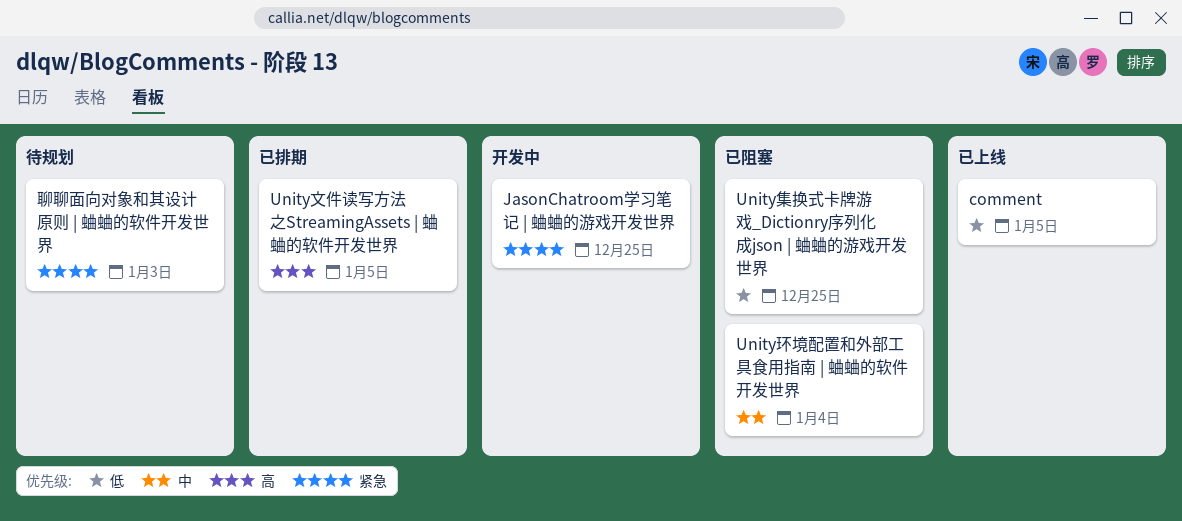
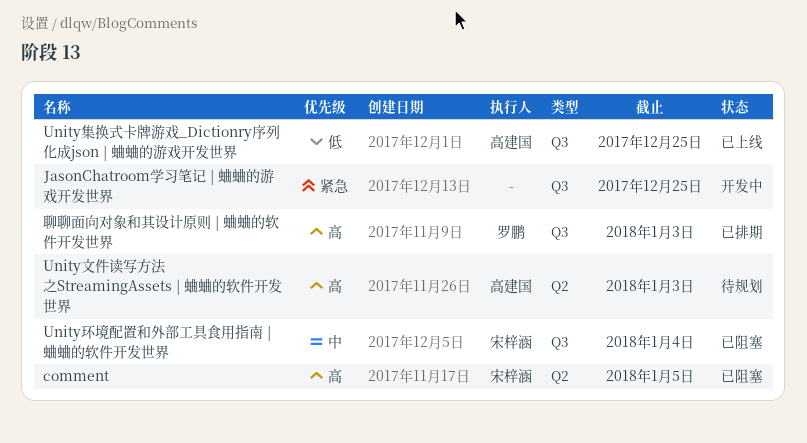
comment, status: 已上线 -> 已阻塞
comment, priority: 低 -> 高
Unity文件读写方法之StreamingAssets | 蛐蛐的软件开发世界, status: 已排期 -> 待规划
Unity文件读写方法之StreamingAssets | 蛐蛐的软件开发世界, due: Jan 5 -> Jan 3
Unity集换式卡牌游戏_Dictionry序列化成json | 蛐蛐的游戏开发世界, status: 已阻塞 -> 已上线
聊聊面向对象和其设计原则 | 蛐蛐的软件开发世界, status: 待规划 -> 已排期
聊聊面向对象和其设计原则 | 蛐蛐的软件开发世界, priority: 紧急 -> 高

